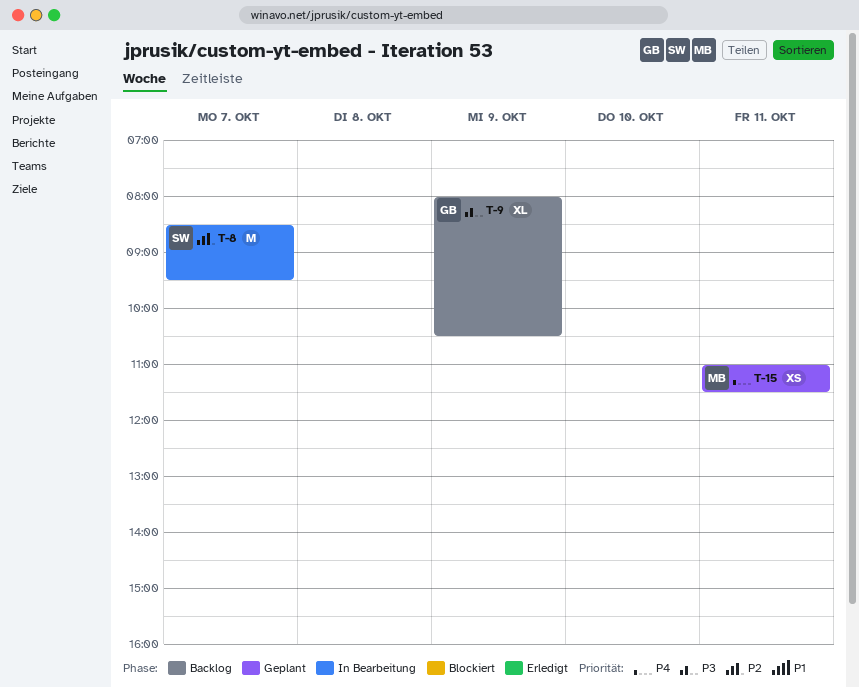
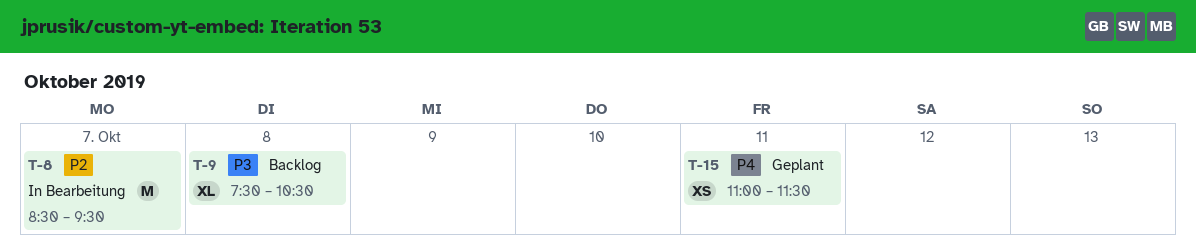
T-9, day: Oct 9 -> Oct 8
T-9, begins: 08:00 -> 07:30

